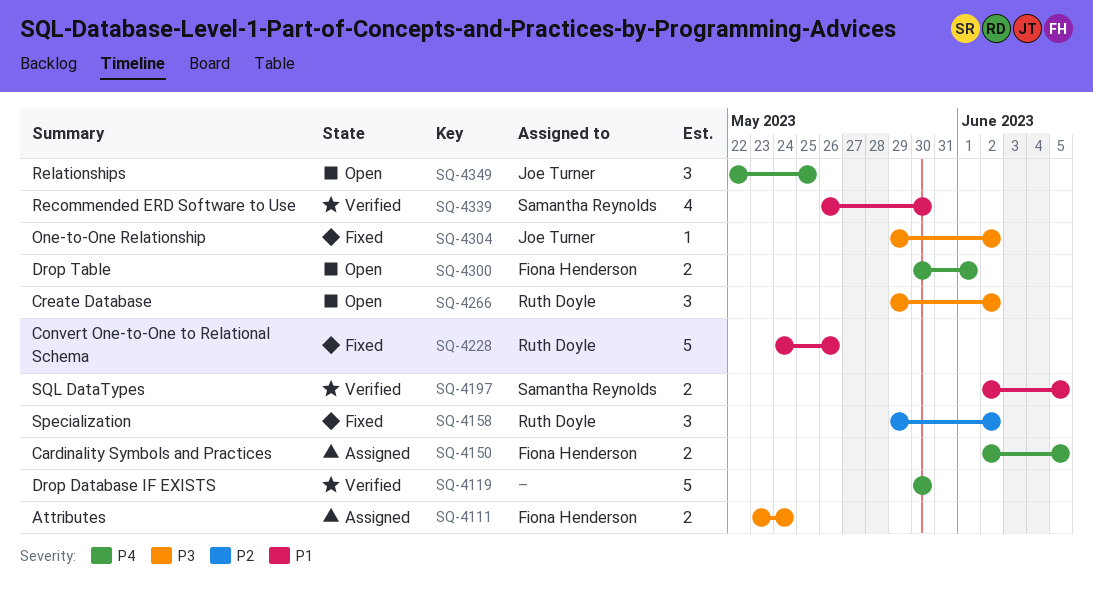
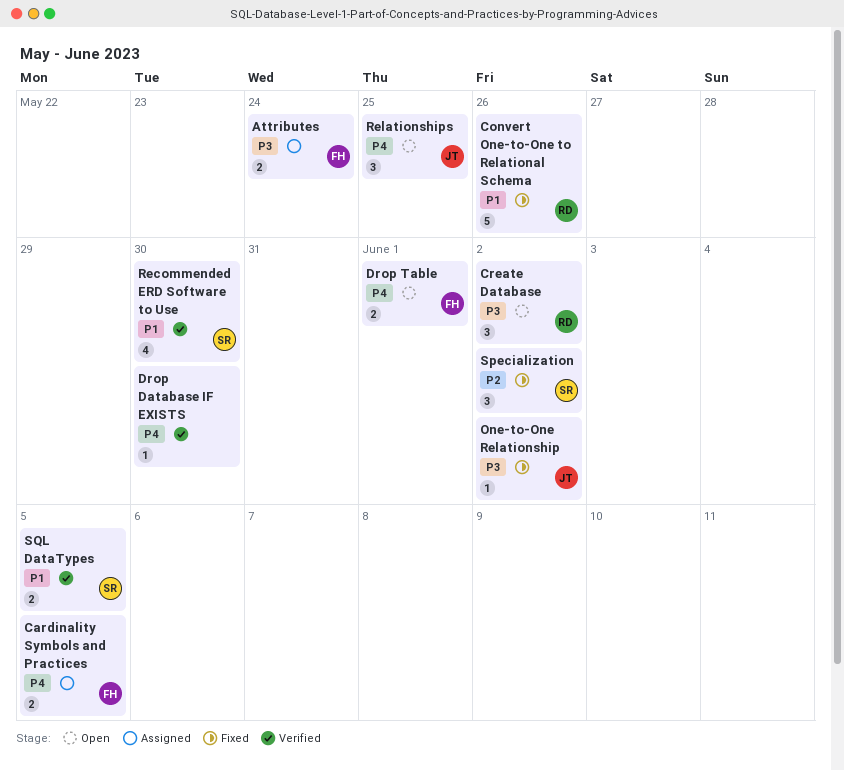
Drop Database IF EXISTS, estimate: 5 -> 1
Specialization, owner: Ruth Doyle -> Samantha Reynolds

